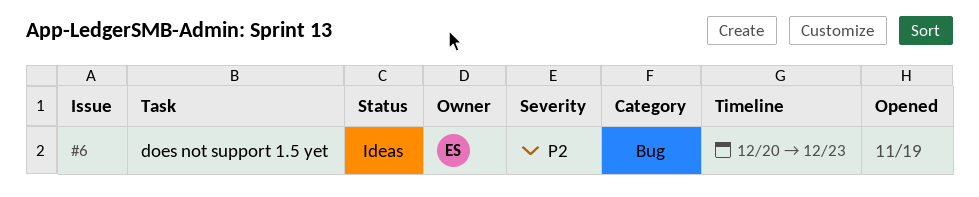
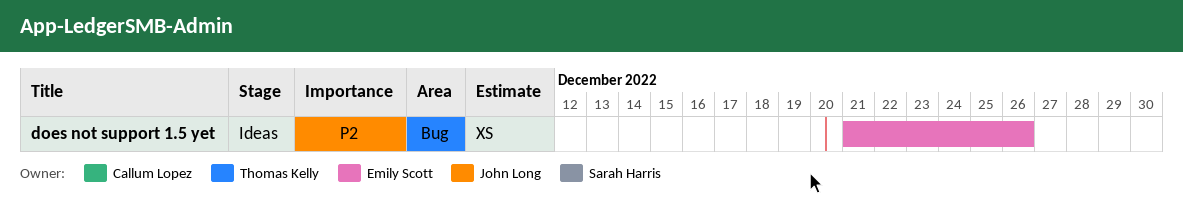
does not support 1.5 yet, start: Dec 20 -> Dec 21
does not support 1.5 yet, due: Dec 23 -> Dec 26

